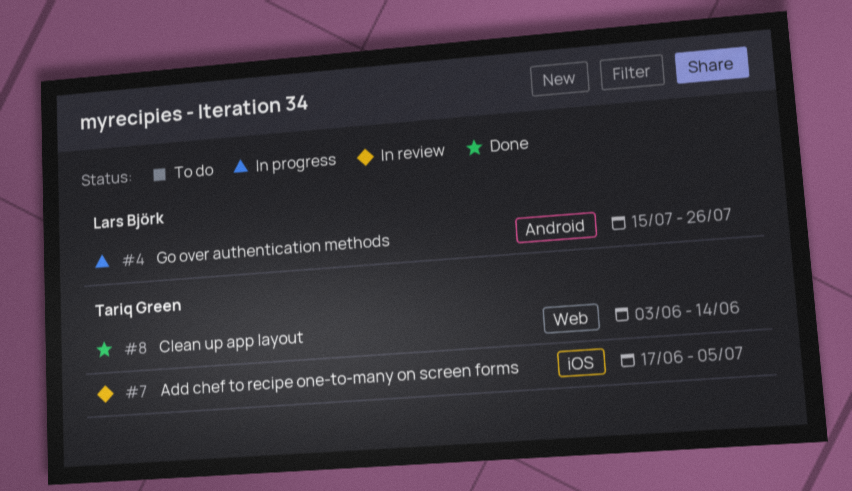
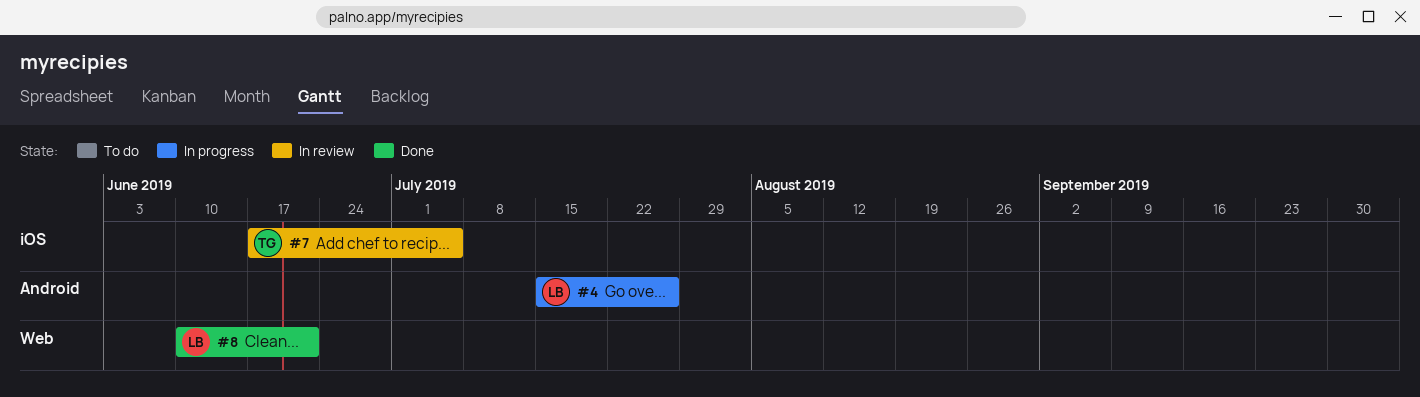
#8, owner: Tariq Green -> Lars Björk
#8, start: Jun 3 -> Jun 10
#8, due: Jun 14 -> Jun 21

